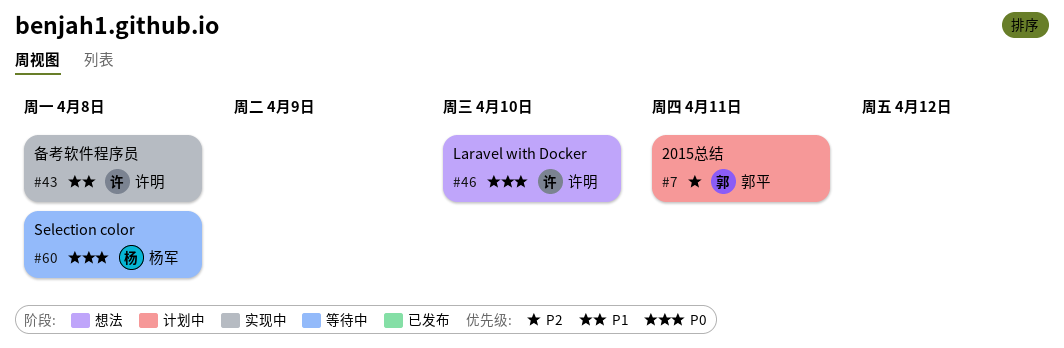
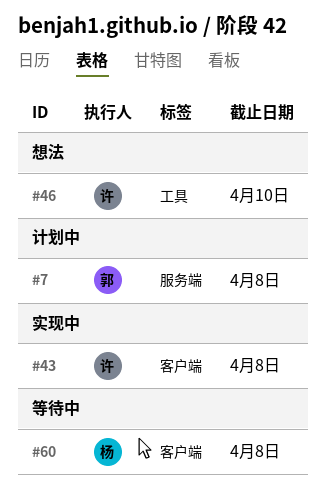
#7, due: Apr 11 -> Apr 8

